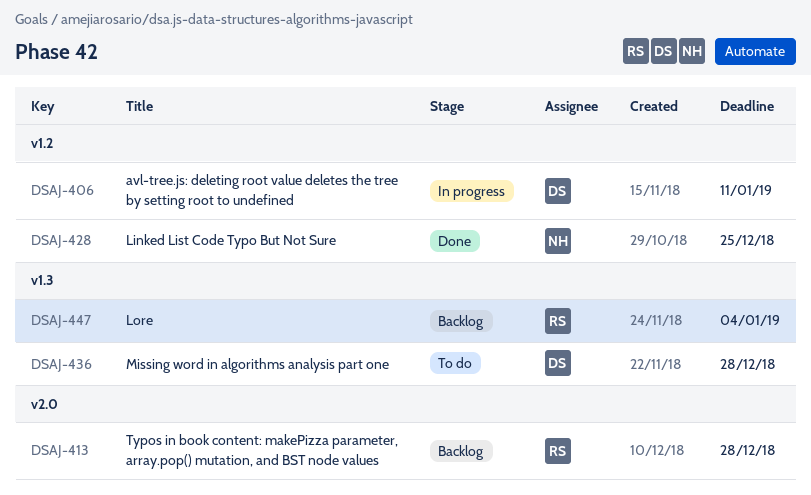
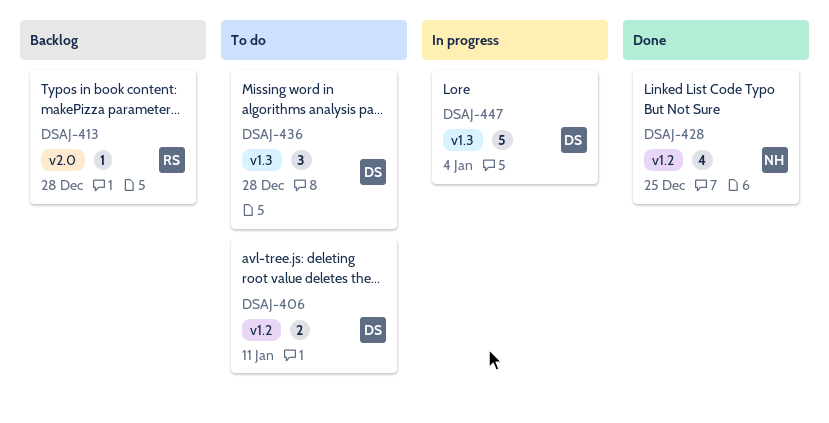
DSAJ-406, status: In progress -> To do
DSAJ-447, status: Backlog -> In progress
DSAJ-447, owner: RS -> DS

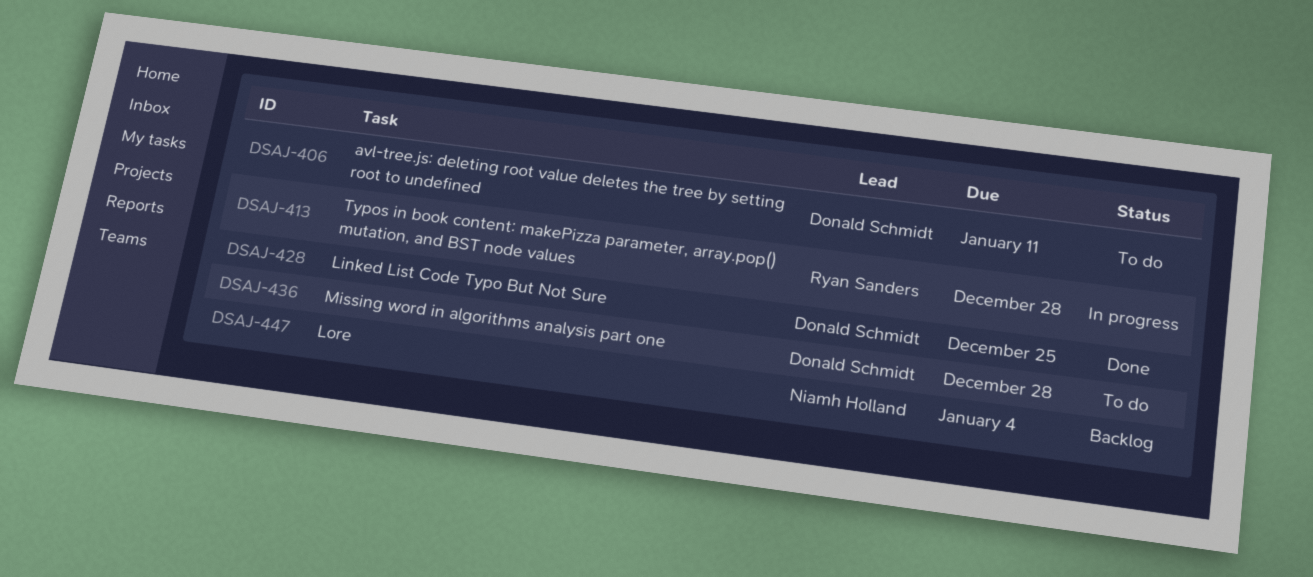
DSAJ-413, status: Backlog -> In progress
DSAJ-428, owner: Niamh Holland -> Donald Schmidt
DSAJ-447, status: In progress -> Backlog
DSAJ-447, owner: Donald Schmidt -> Niamh Holland

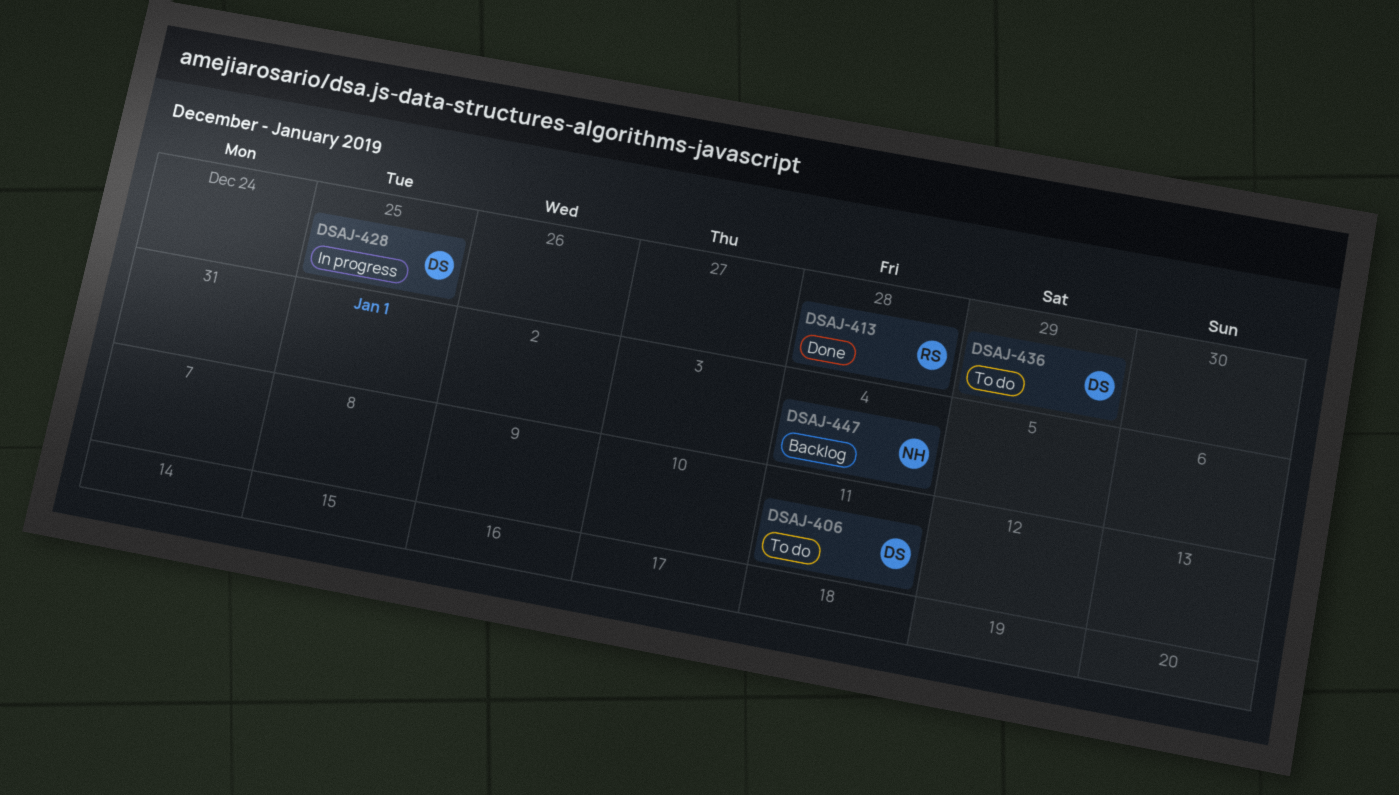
DSAJ-413, status: In progress -> Done
DSAJ-428, status: Done -> In progress
DSAJ-436, due: Dec 28 -> Dec 29

